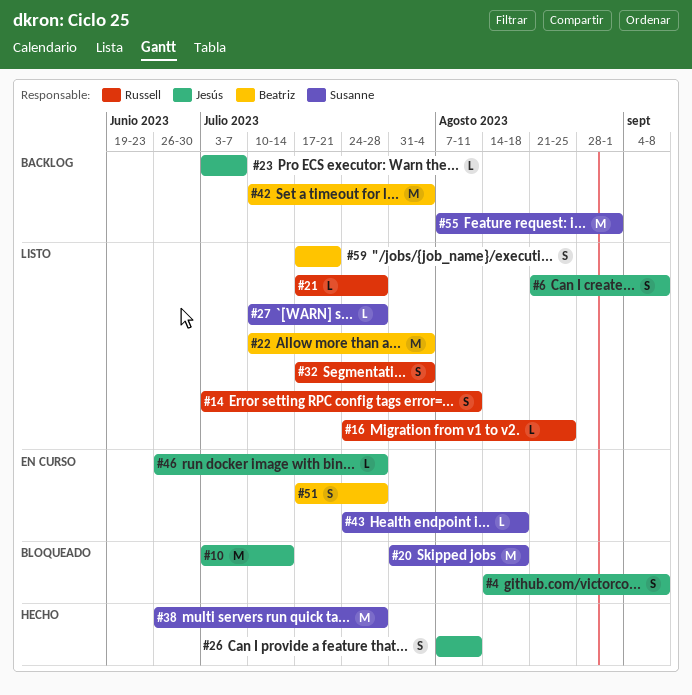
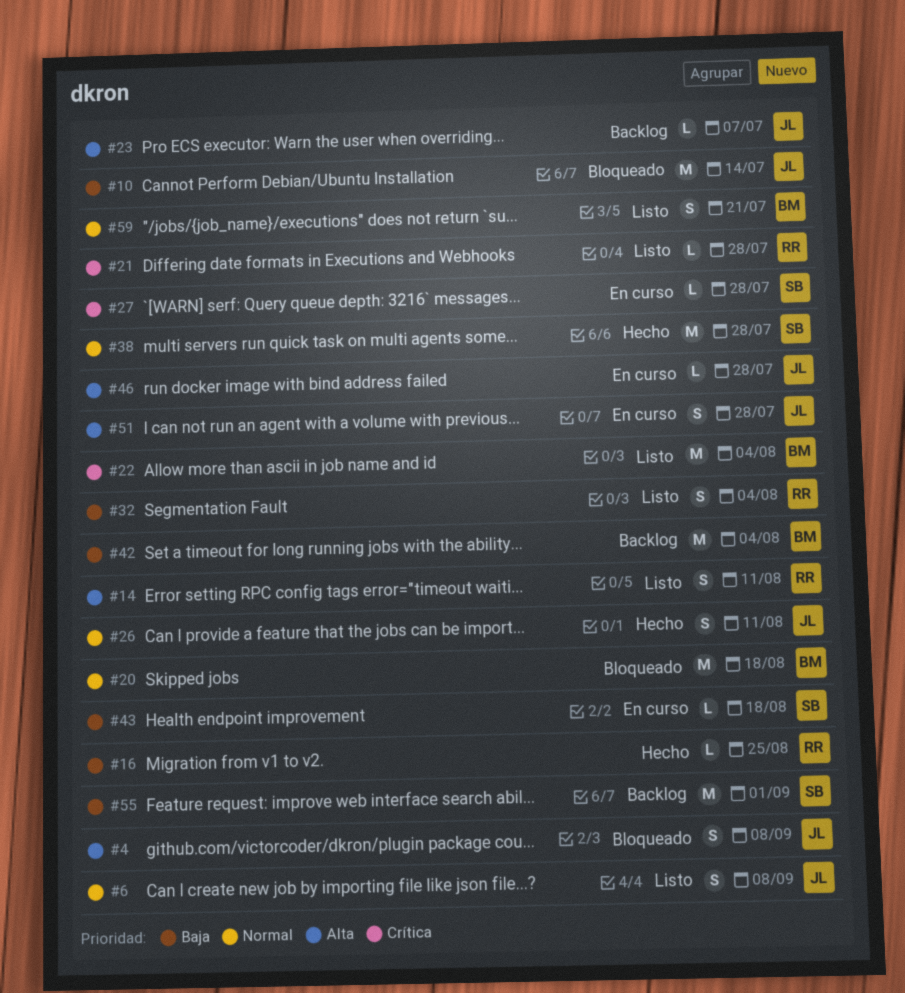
#16, status: Listo -> Hecho
#20, owner: Susanne -> Beatriz
#27, status: Listo -> En curso
#51, owner: Beatriz -> Jesús

